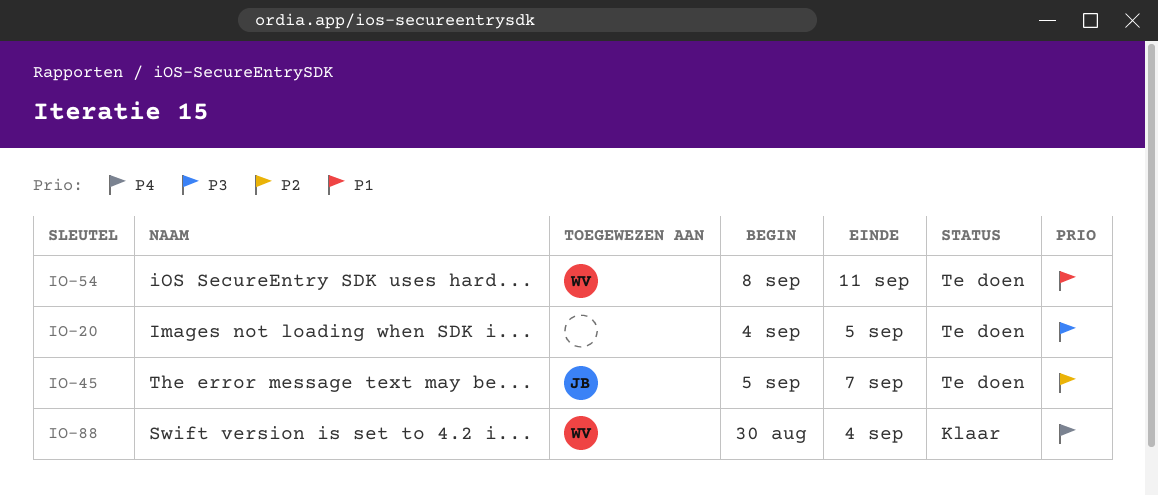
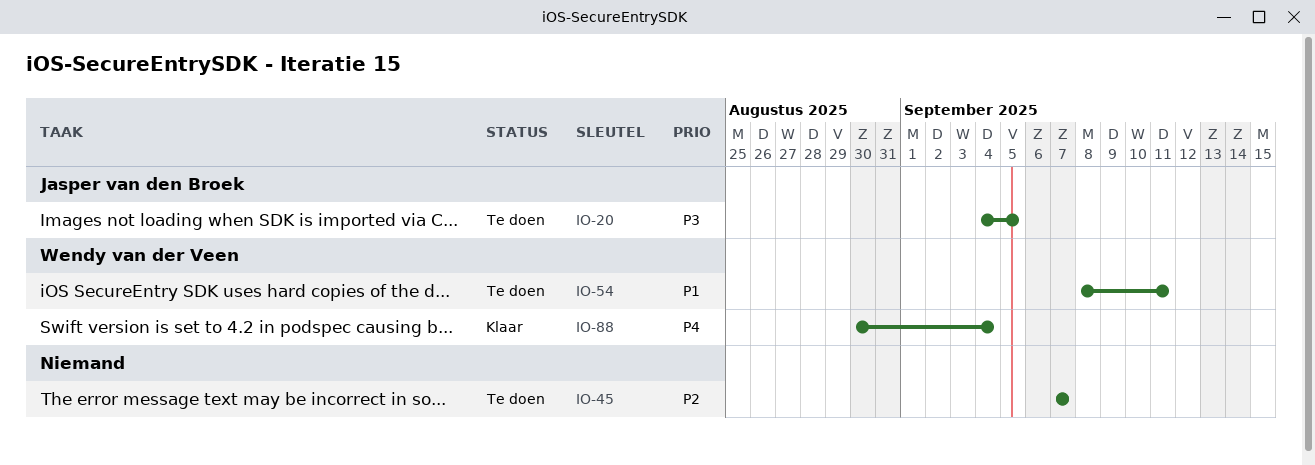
IO-20, owner: none -> Jasper van den Broek
IO-45, owner: Jasper van den Broek -> none
IO-45, start: Sep 5 -> Sep 7

